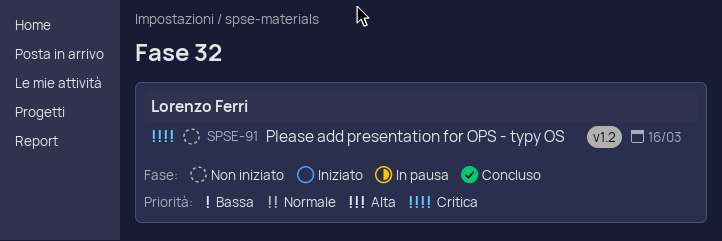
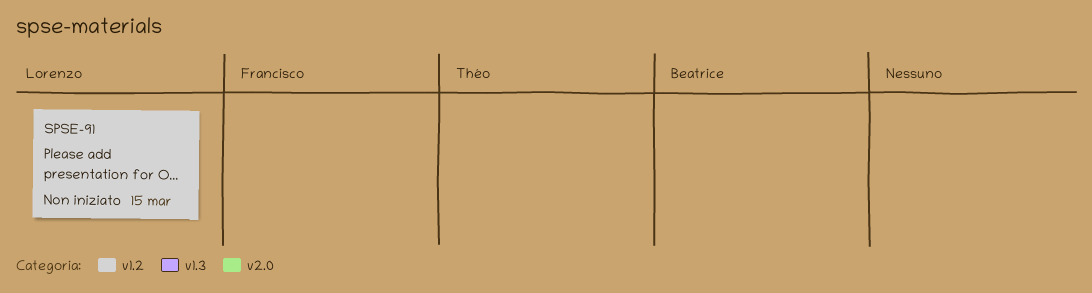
SPSE-91, due: Mar 16 -> Mar 15

